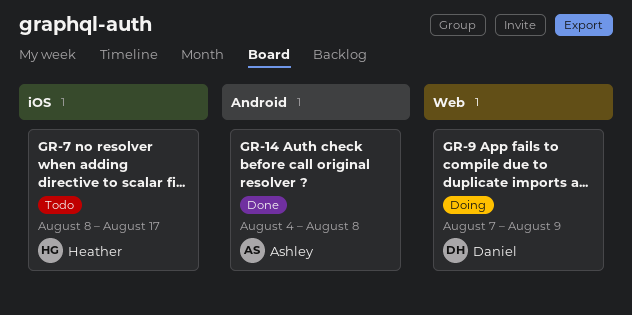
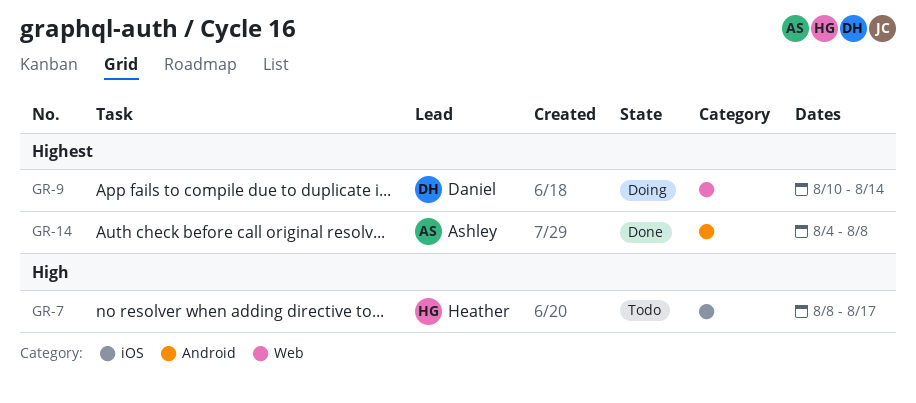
GR-9, start: Aug 7 -> Aug 10
GR-9, due: Aug 9 -> Aug 14

